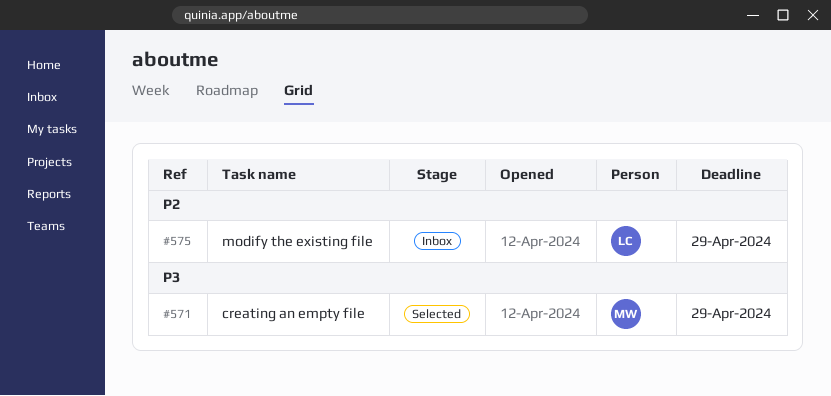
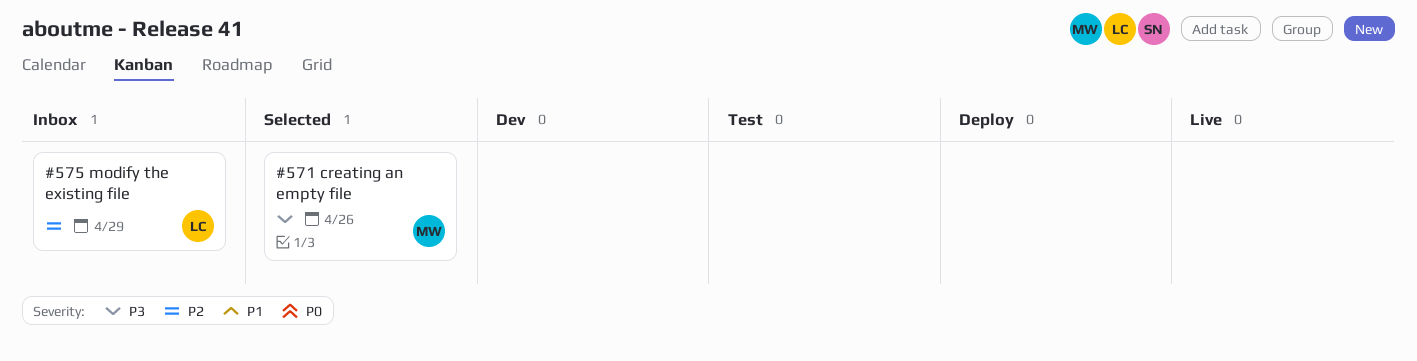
#571, due: Apr 29 -> Apr 26

